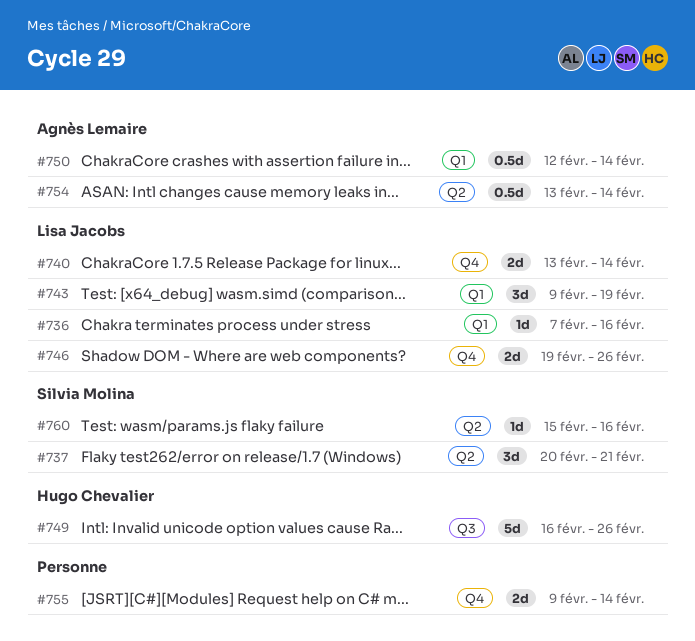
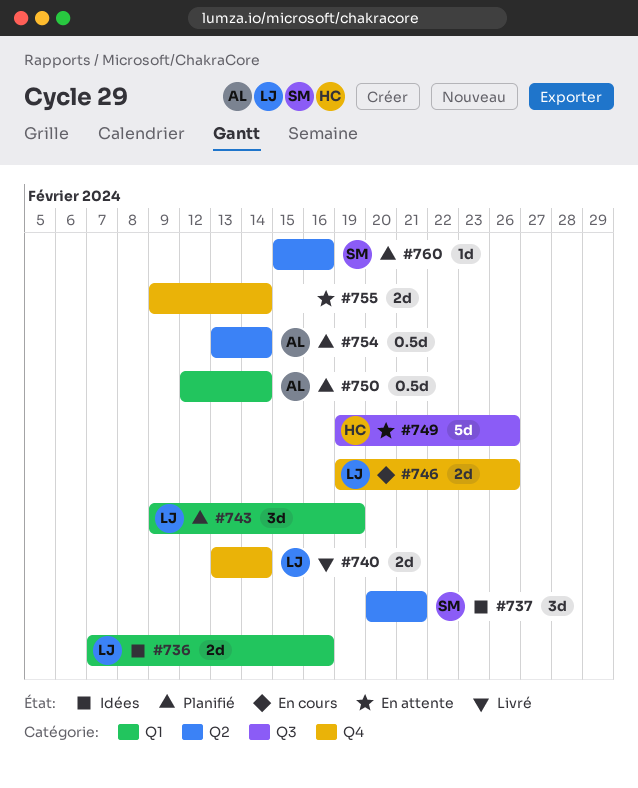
#736, estimate: 1d -> 2d
#749, start: Feb 16 -> Feb 19

